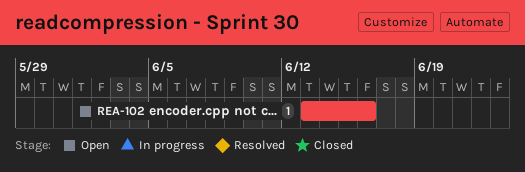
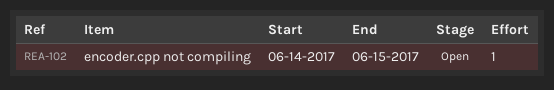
REA-102, start: Jun 13 -> Jun 14
REA-102, due: Jun 16 -> Jun 15

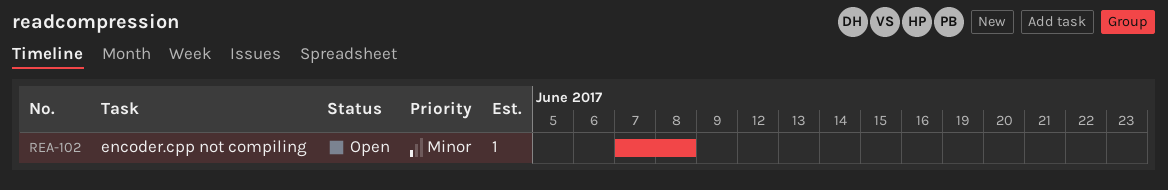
REA-102, start: Jun 14 -> Jun 7
REA-102, due: Jun 15 -> Jun 8

